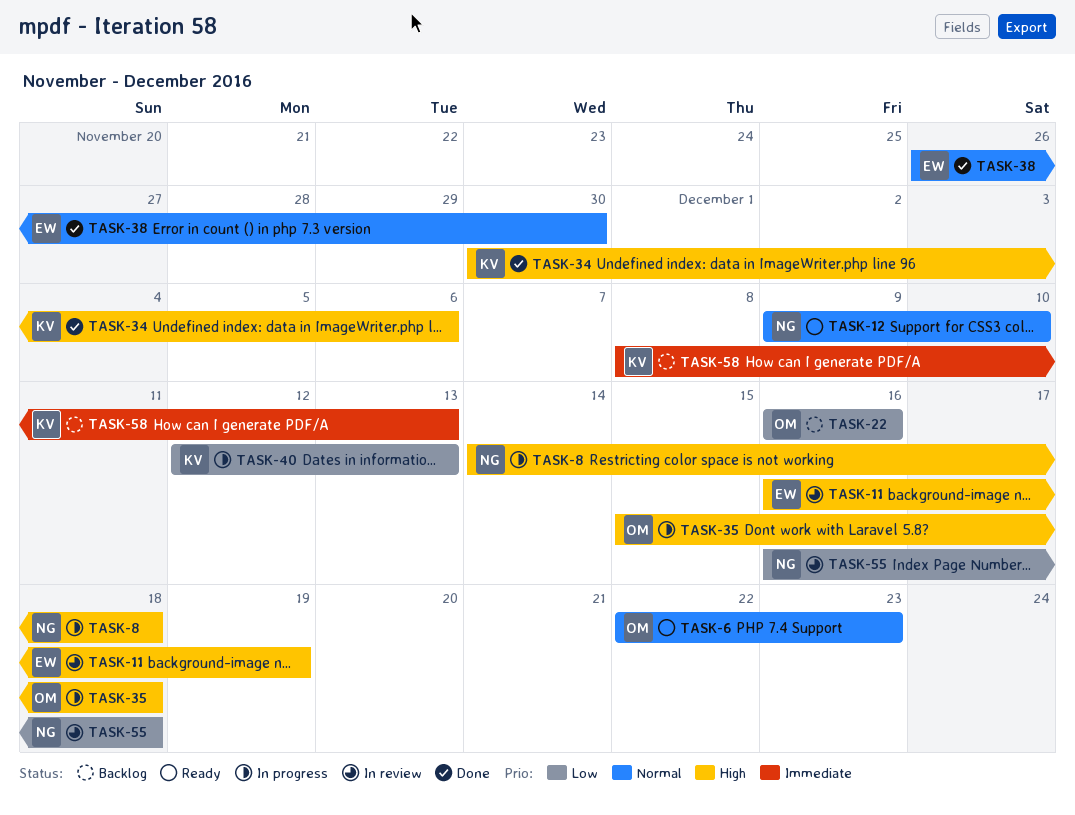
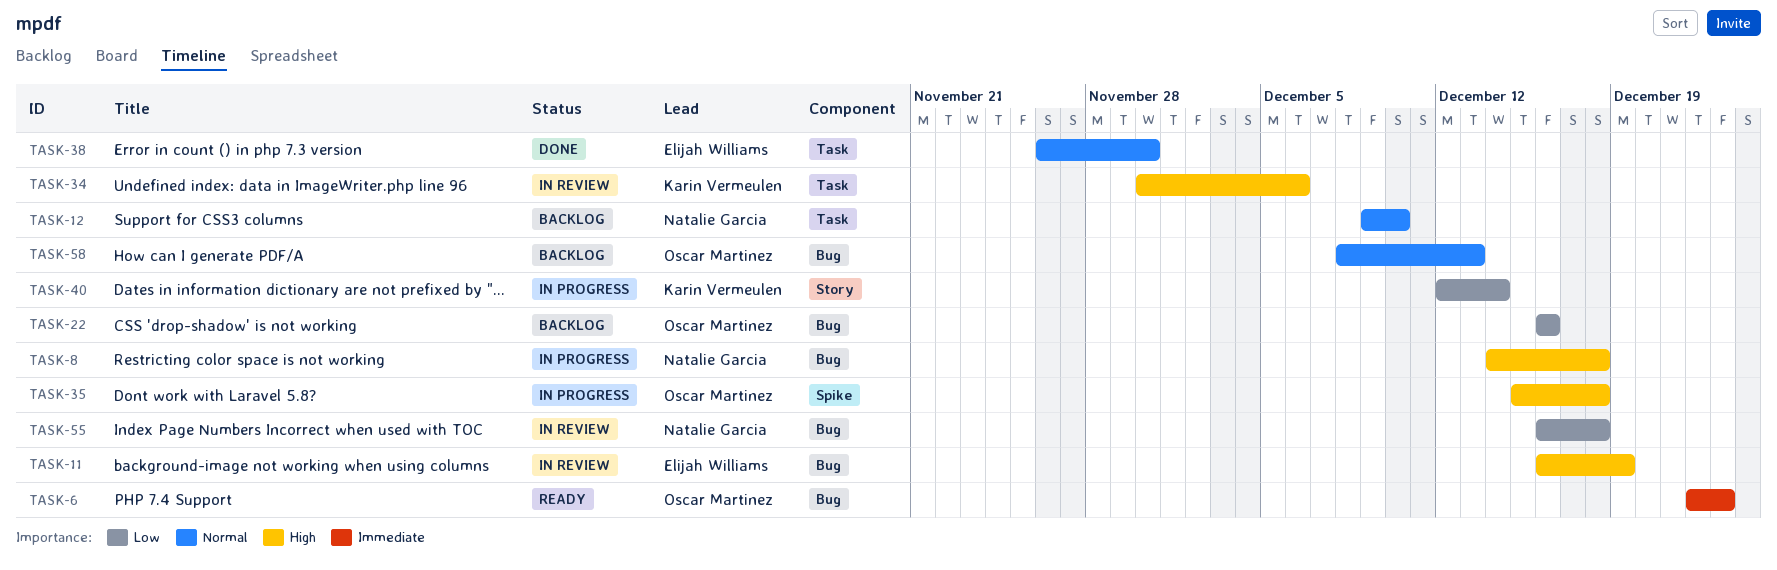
TASK-6, priority: Normal -> Immediate
TASK-12, status: Ready -> Backlog
TASK-34, status: Done -> In review
TASK-40, due: Dec 13 -> Dec 14
TASK-58, owner: Karin Vermeulen -> Oscar Martinez
TASK-58, priority: Immediate -> Normal

